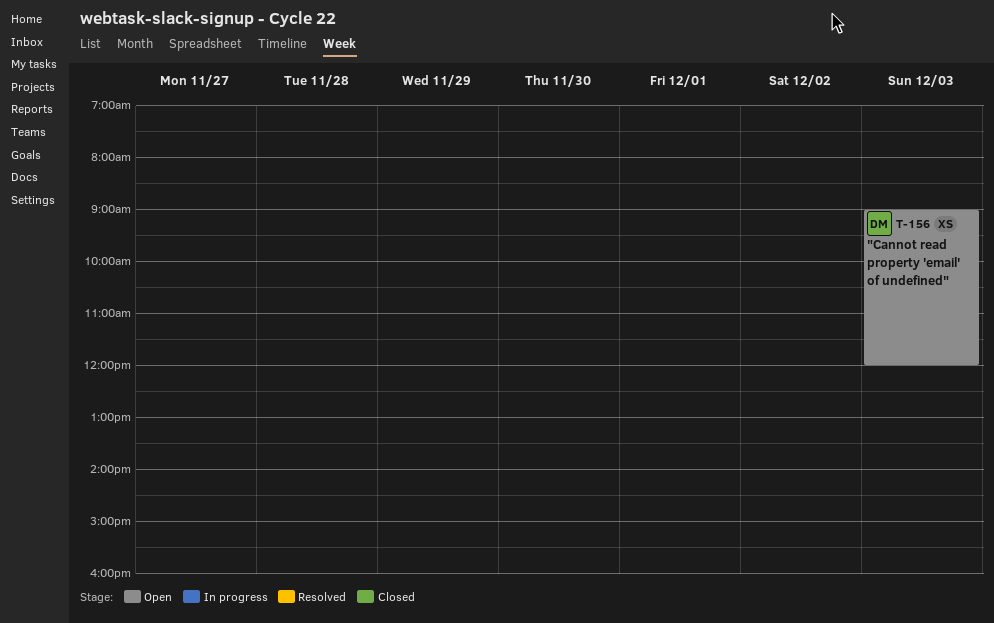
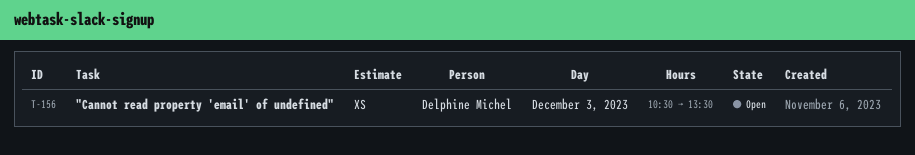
T-156, begins: 09:00 -> 10:30
T-156, ends: 12:00 -> 13:30

